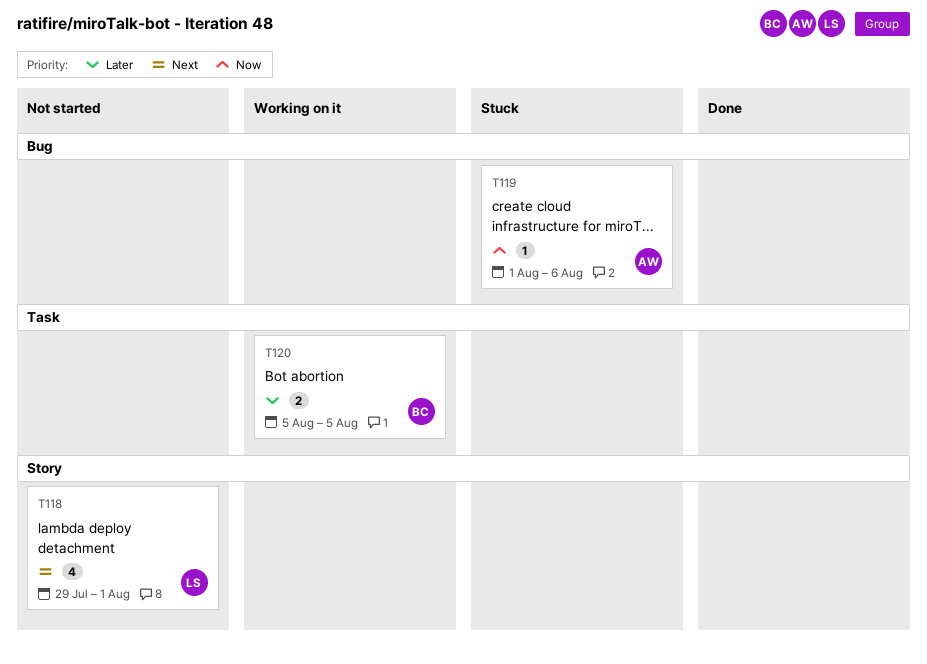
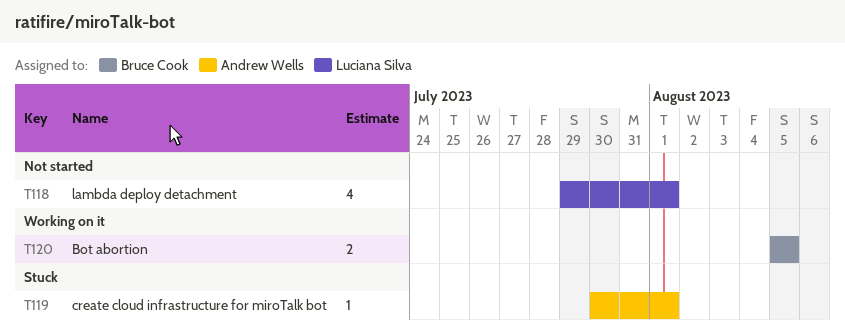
T119, start: Aug 1 -> Jul 30
T119, due: Aug 6 -> Aug 1

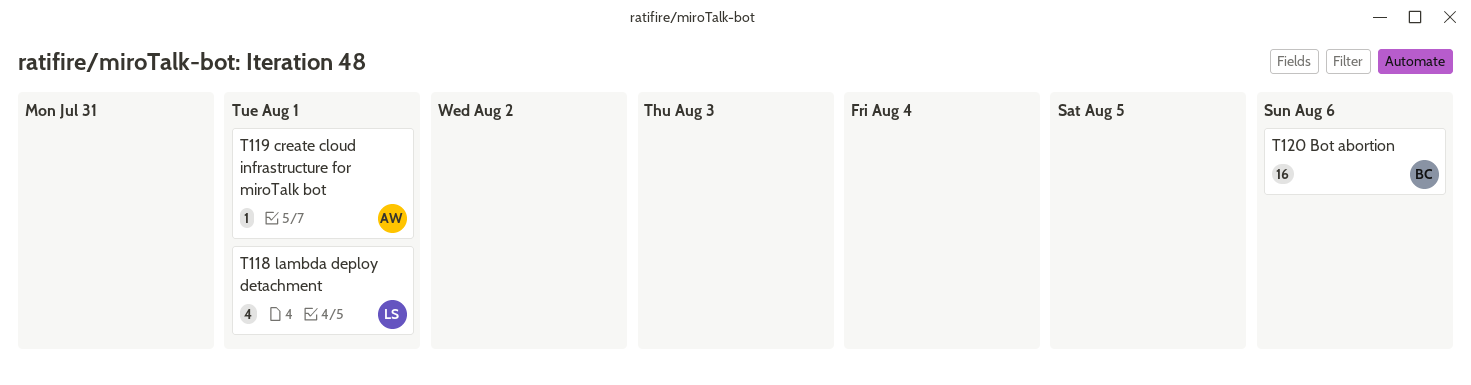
T120, estimate: 2 -> 16
T120, due: Aug 5 -> Aug 6

